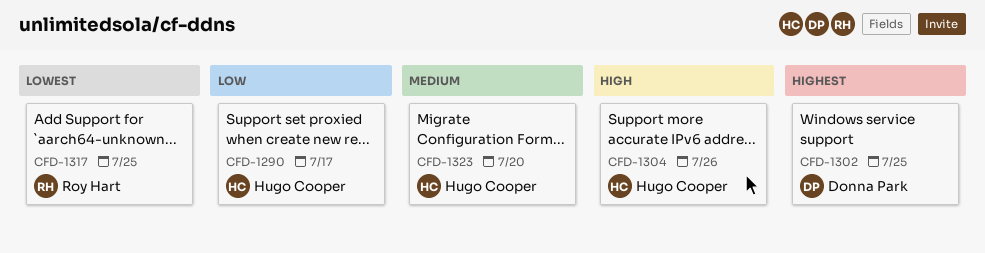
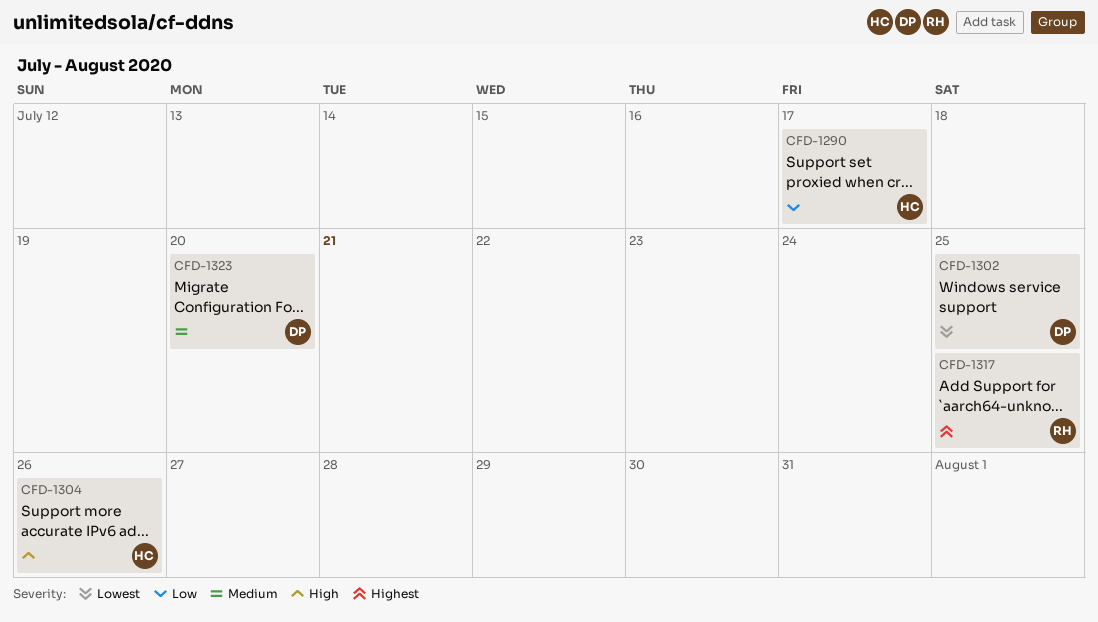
CFD-1302, priority: Highest -> Lowest
CFD-1317, priority: Lowest -> Highest
CFD-1323, owner: Hugo Cooper -> Donna Park

